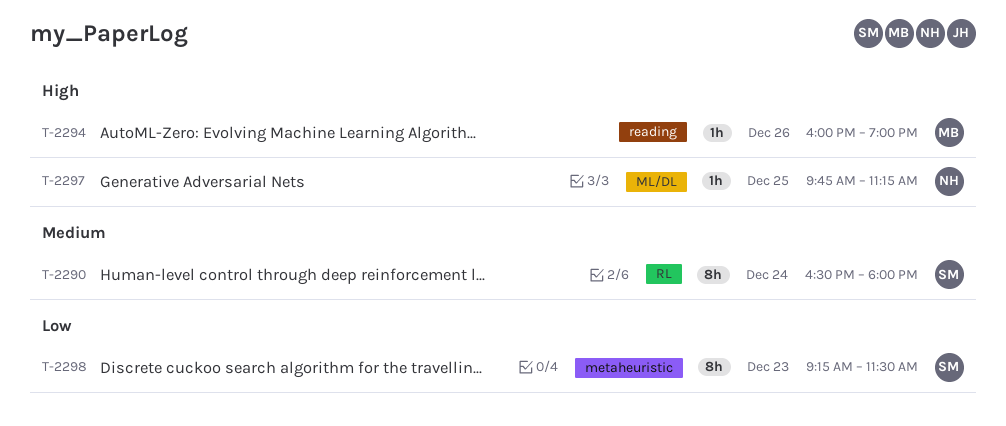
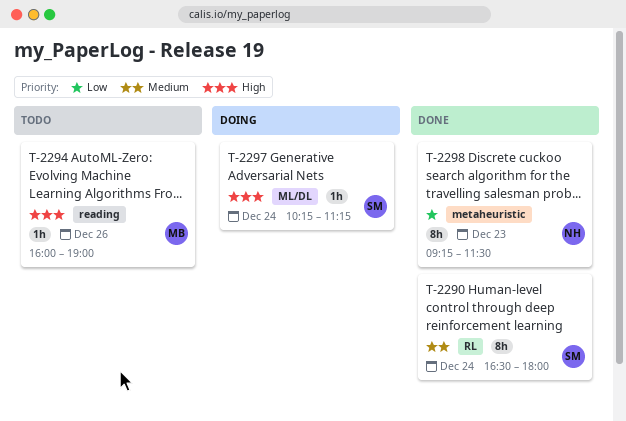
T-2297, owner: NH -> SM
T-2297, day: Dec 25 -> Dec 24
T-2297, begins: 09:45 -> 10:15
T-2298, owner: SM -> NH

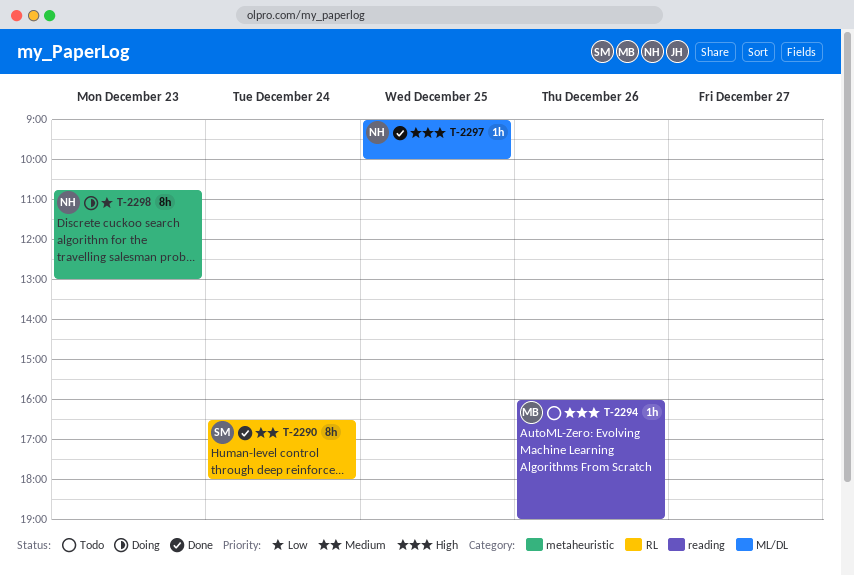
T-2297, status: Doing -> Done
T-2297, owner: SM -> NH
T-2297, day: Dec 24 -> Dec 25
T-2297, begins: 10:15 -> 09:00
T-2297, ends: 11:15 -> 10:00
T-2298, status: Done -> Doing
T-2298, begins: 09:15 -> 10:45
T-2298, ends: 11:30 -> 13:00

